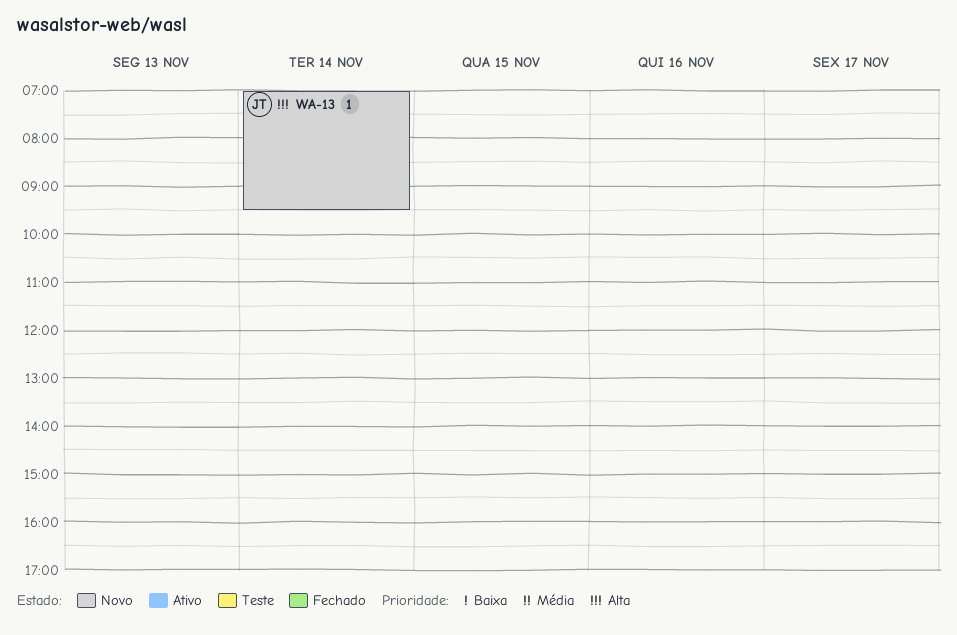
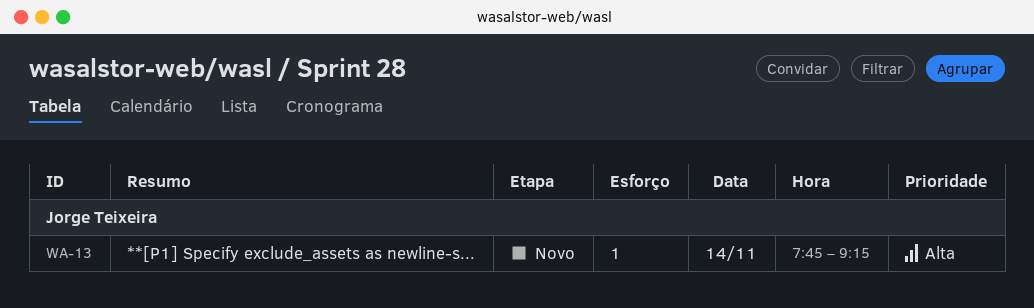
WA-13, begins: 07:00 -> 07:45
WA-13, ends: 09:30 -> 09:15

